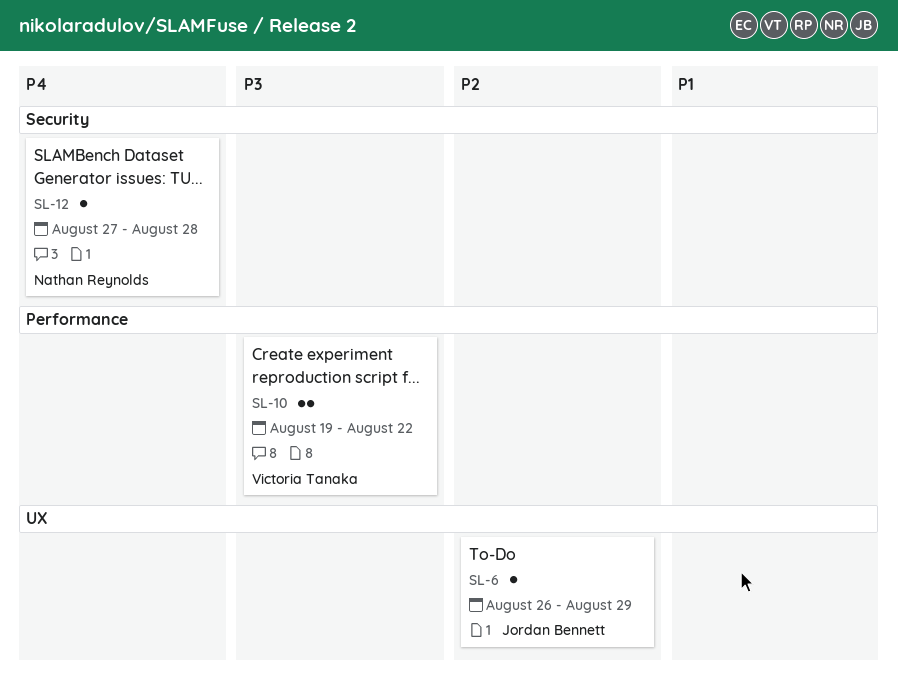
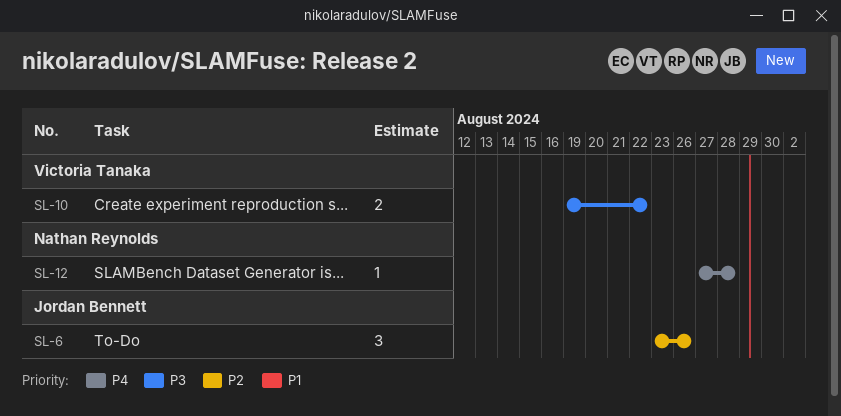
SL-6, estimate: 1 -> 3
SL-6, start: Aug 26 -> Aug 23
SL-6, due: Aug 29 -> Aug 26

